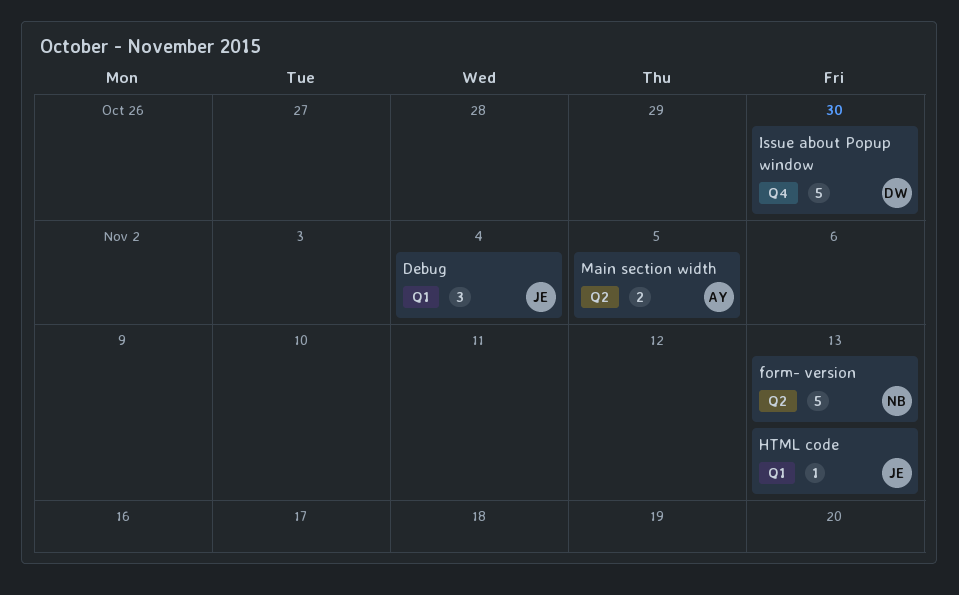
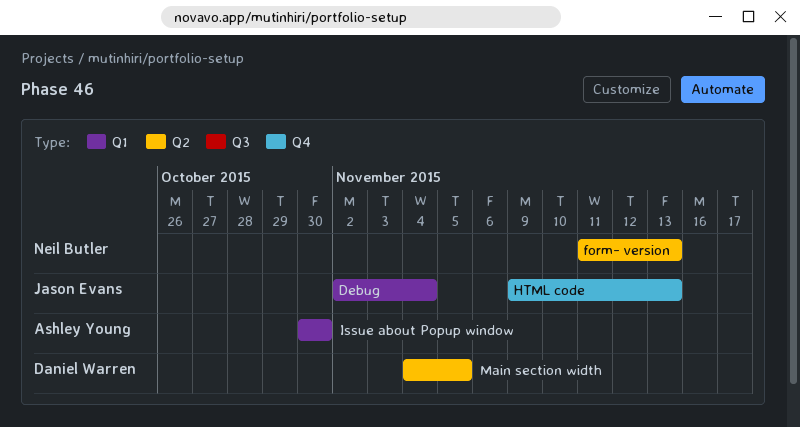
HTML code, label: Q1 -> Q4
Issue about Popup window, owner: Daniel Warren -> Ashley Young
Issue about Popup window, label: Q4 -> Q1
Main section width, owner: Ashley Young -> Daniel Warren

